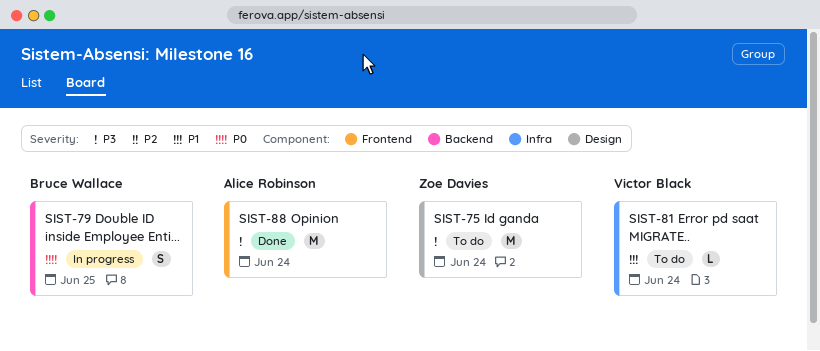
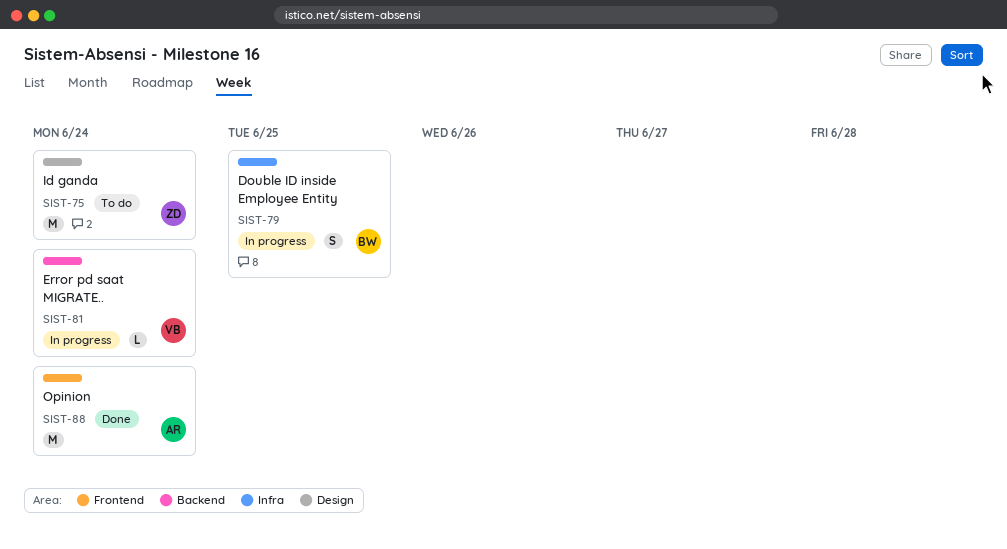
SIST-79, label: Backend -> Infra
SIST-81, status: To do -> In progress
SIST-81, label: Infra -> Backend

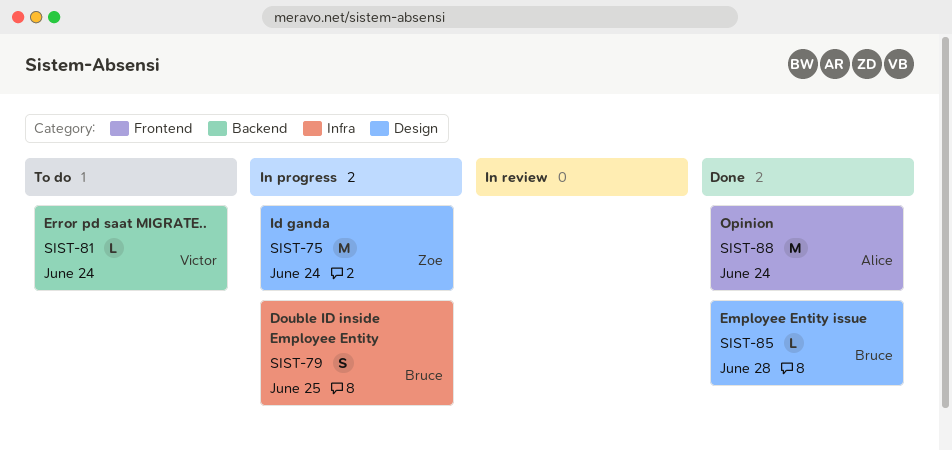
SIST-75, status: To do -> In progress
SIST-81, status: In progress -> To do
SIST-85: none -> present

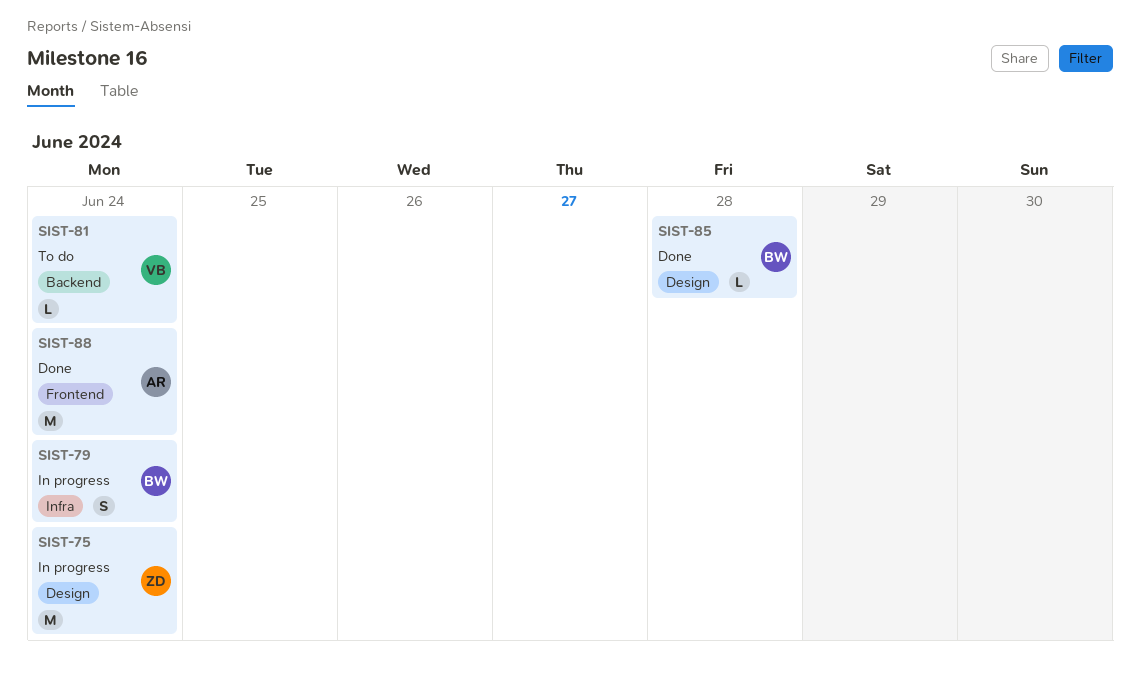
SIST-79, due: Jun 25 -> Jun 24

